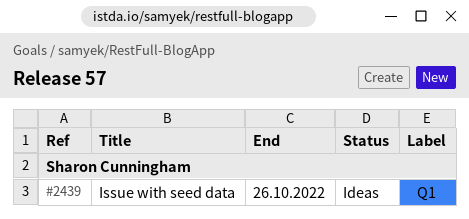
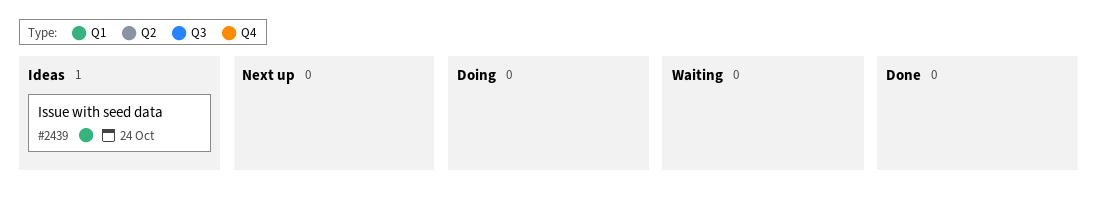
#2439, due: Oct 26 -> Oct 24

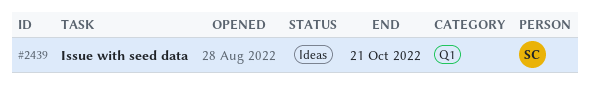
#2439, due: Oct 24 -> Oct 21

